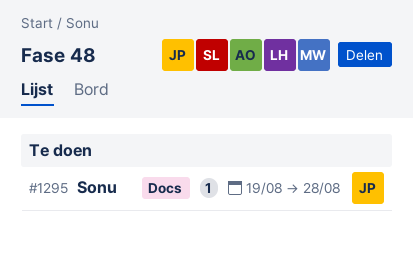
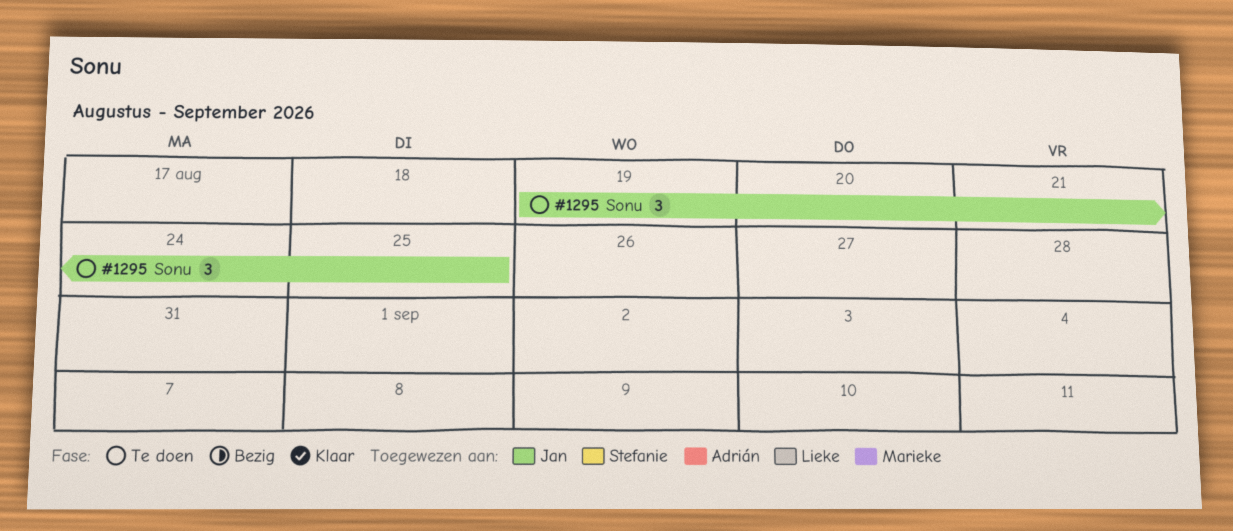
#1295, estimate: 1 -> 3
#1295, due: Aug 28 -> Aug 25

